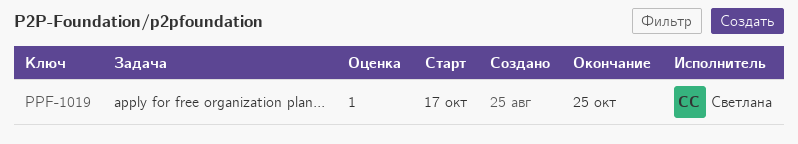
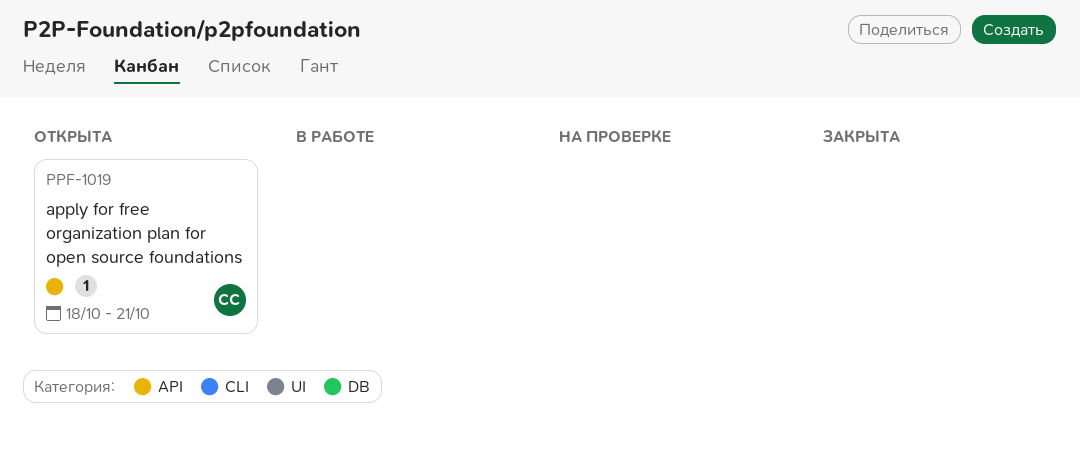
PPF-1019, start: Oct 17 -> Oct 18
PPF-1019, due: Oct 25 -> Oct 21

